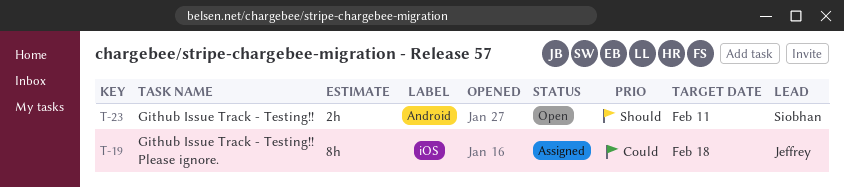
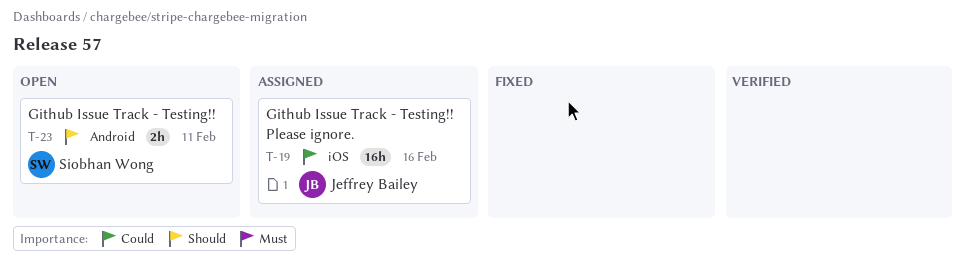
T-19, estimate: 8h -> 16h
T-19, due: Feb 18 -> Feb 16

